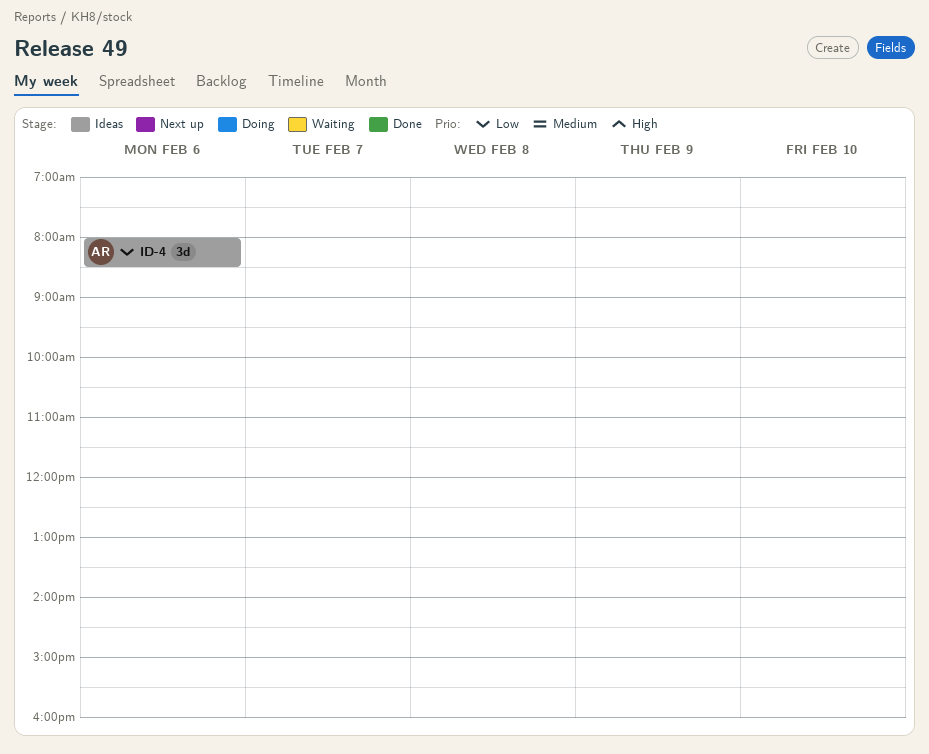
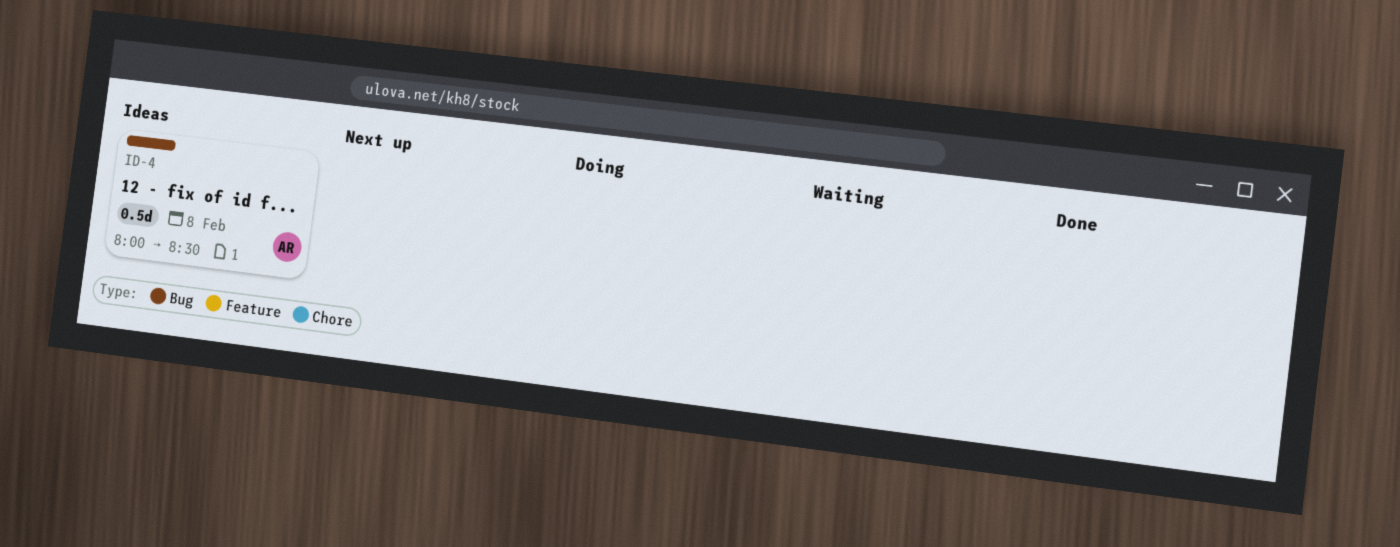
ID-4, estimate: 3d -> 0.5d
ID-4, day: Feb 6 -> Feb 8

